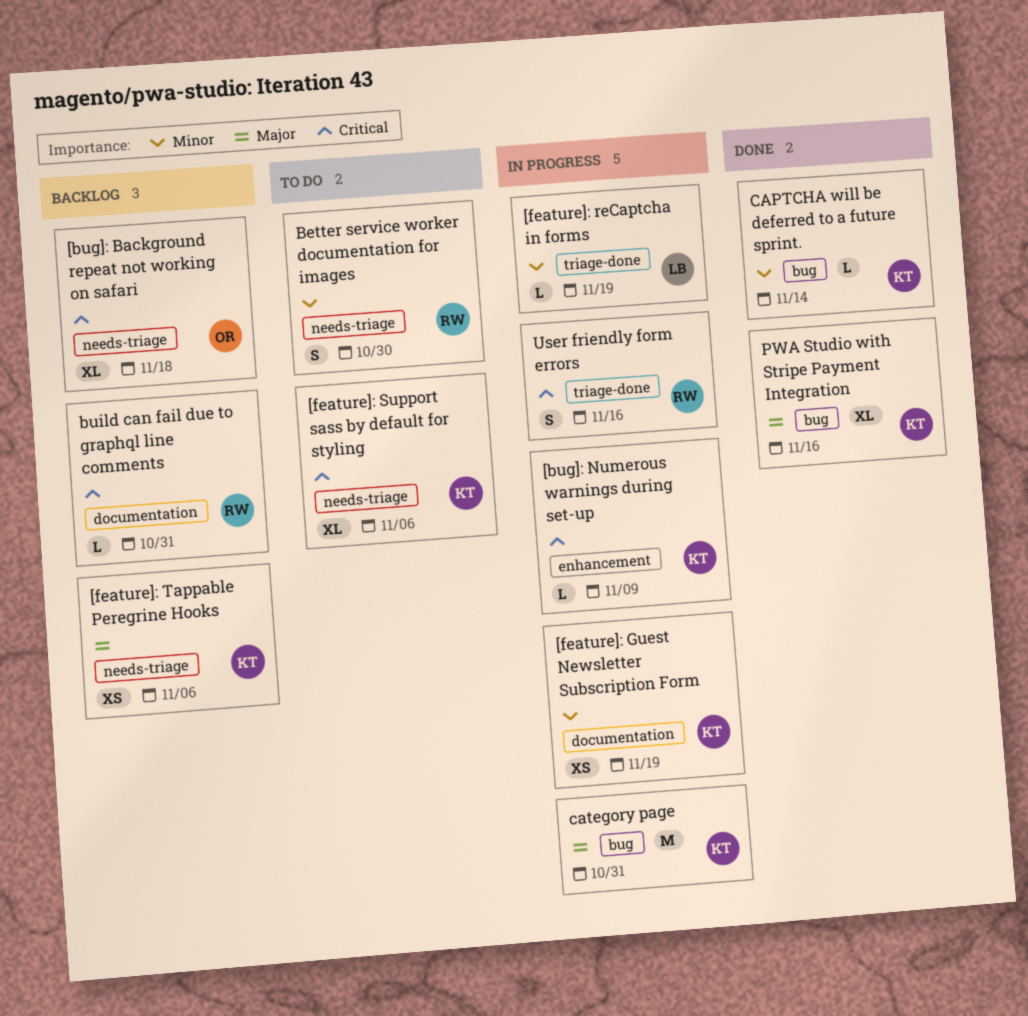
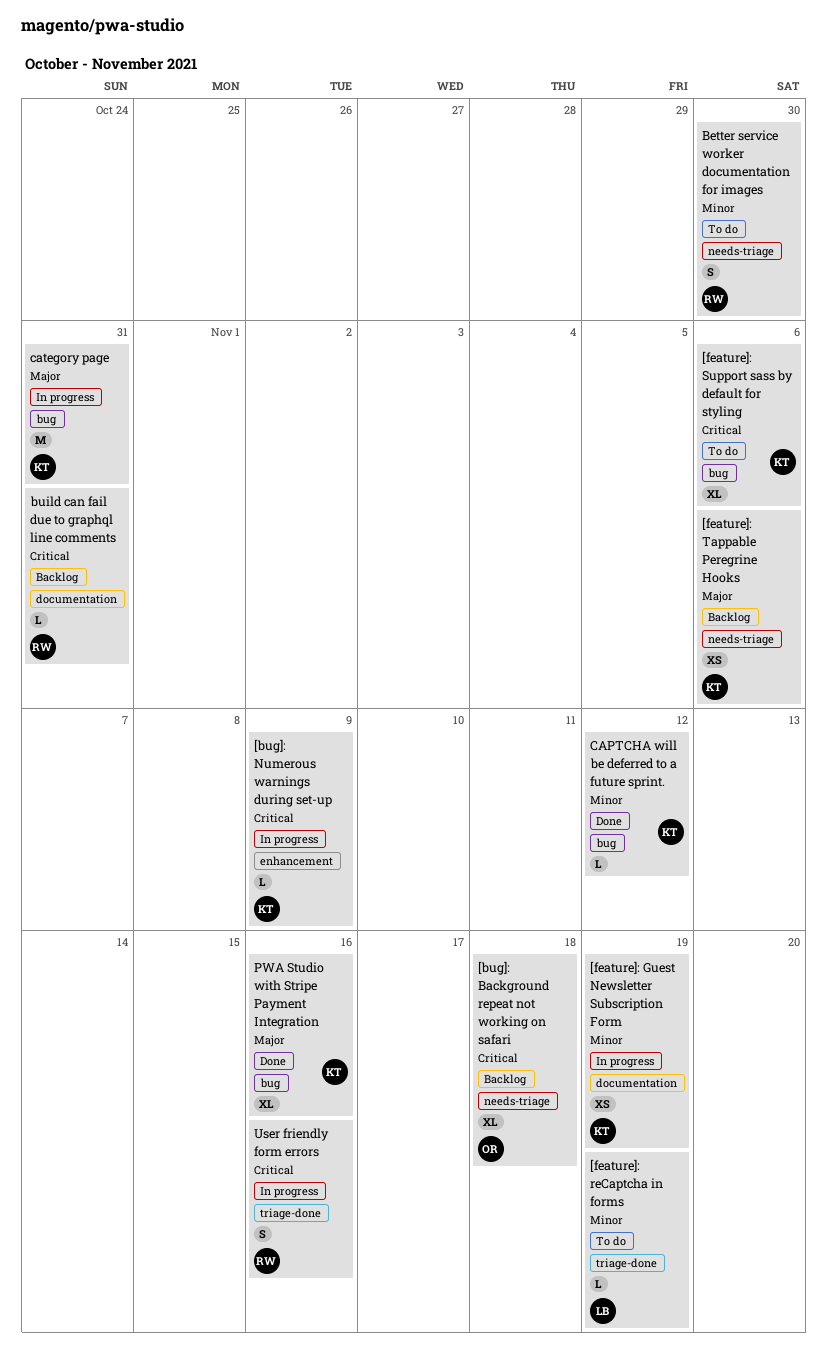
[feature]: reCaptcha in forms, status: In progress -> To do
[feature]: Support sass by default for styling, label: needs-triage -> bug
CAPTCHA will be deferred to a future sprint., due: Nov 14 -> Nov 12

